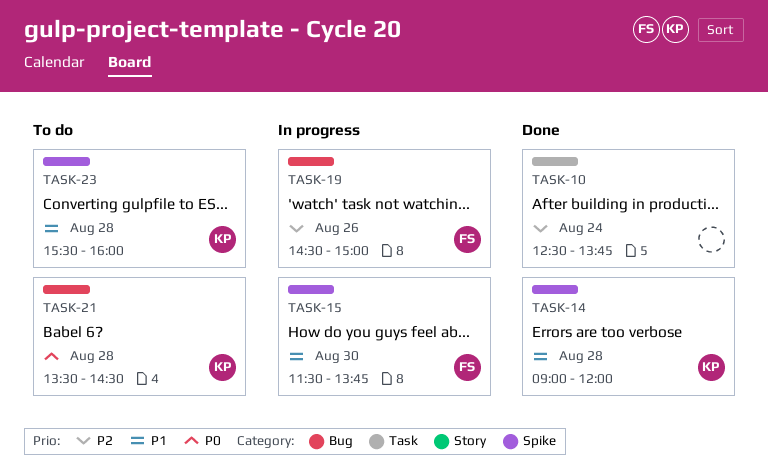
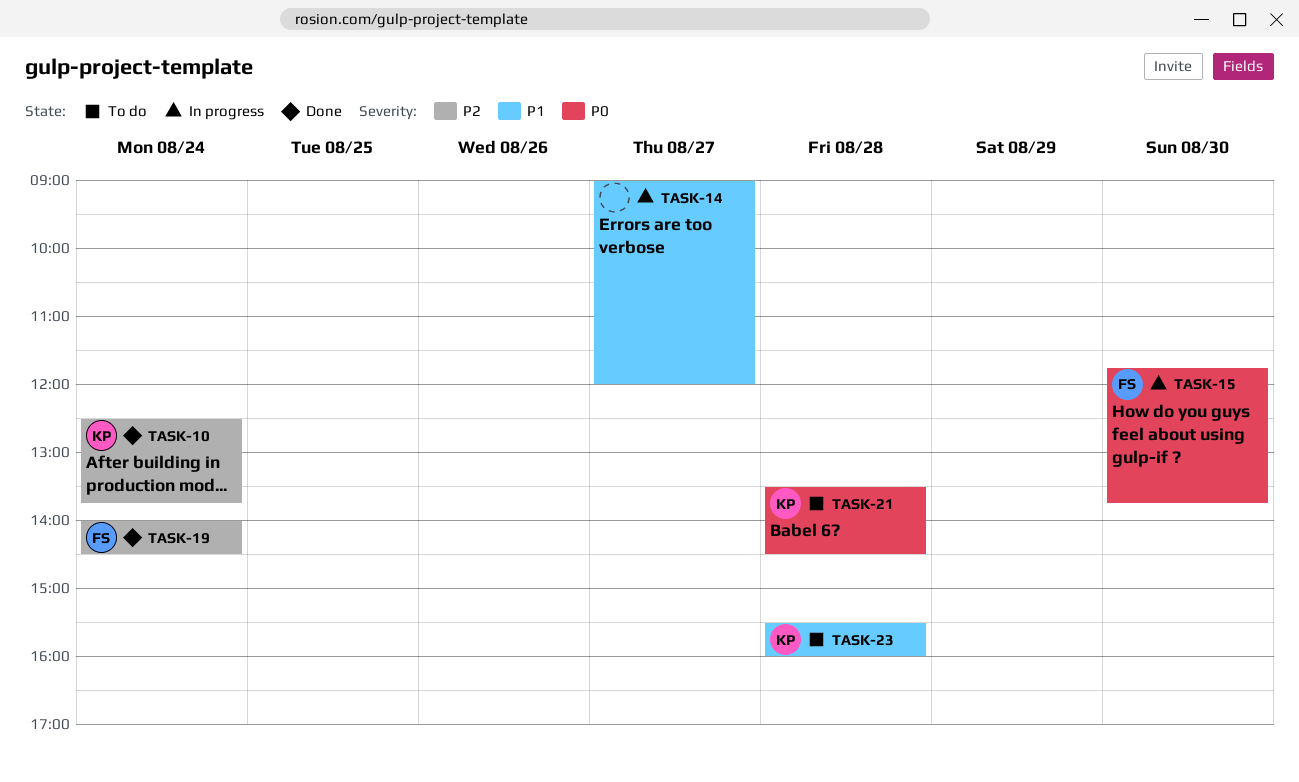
TASK-10, owner: none -> KP
TASK-14, status: Done -> In progress
TASK-14, owner: KP -> none
TASK-14, day: Aug 28 -> Aug 27
TASK-15, priority: P1 -> P0
TASK-15, begins: 11:30 -> 11:45
TASK-19, status: In progress -> Done
TASK-19, day: Aug 26 -> Aug 24
TASK-19, begins: 14:30 -> 14:00
TASK-19, ends: 15:00 -> 14:30

